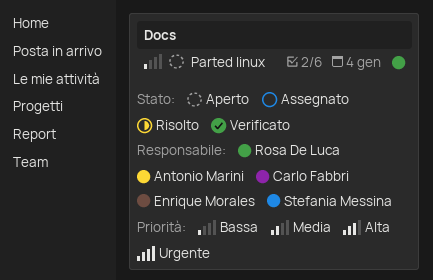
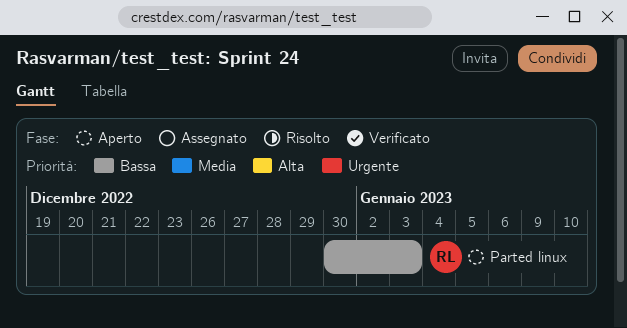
Parted linux, due: Jan 4 -> Jan 3

